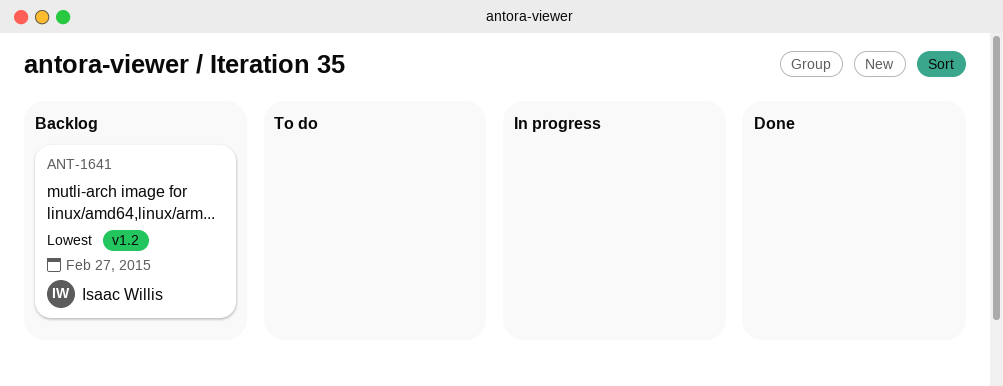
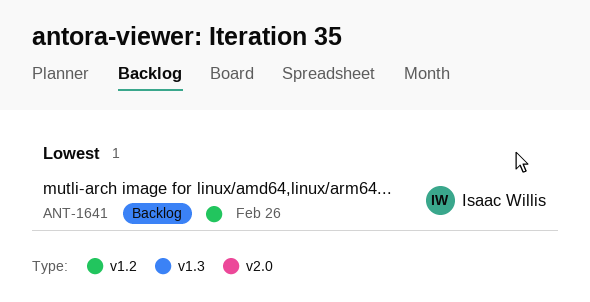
ANT-1641, due: Feb 27 -> Feb 26

